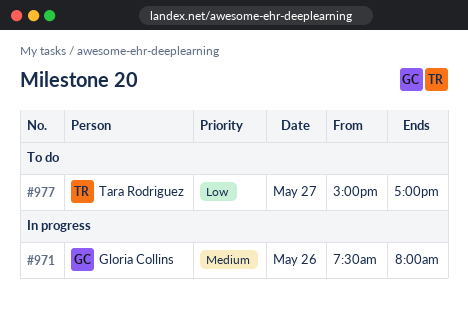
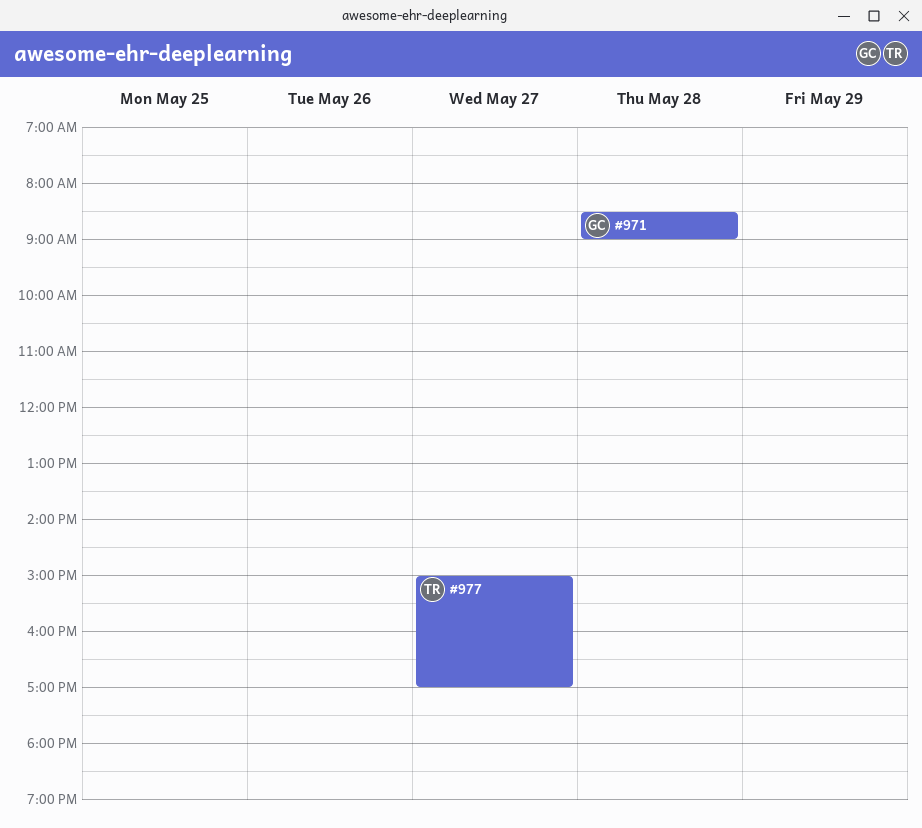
#971, day: May 26 -> May 28
#971, begins: 07:30 -> 08:30
#971, ends: 08:00 -> 09:00

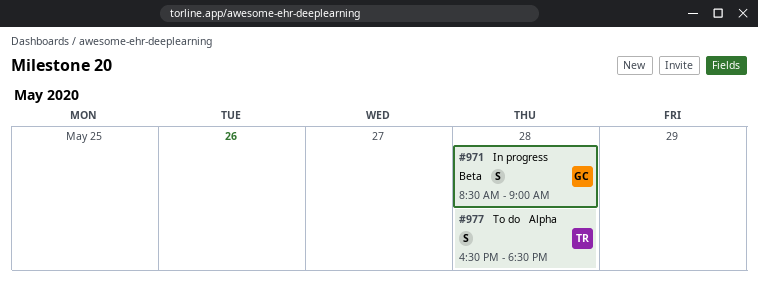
#977, day: May 27 -> May 28
#977, begins: 15:00 -> 16:30
#977, ends: 17:00 -> 18:30

